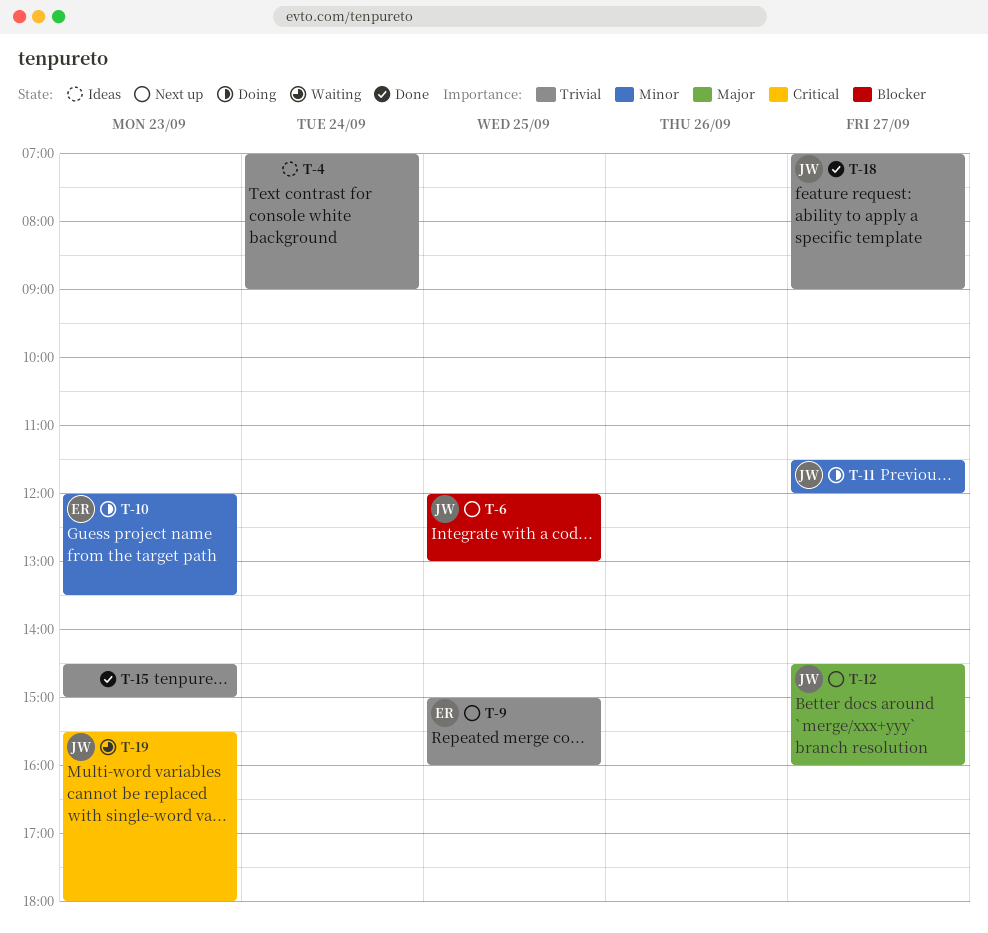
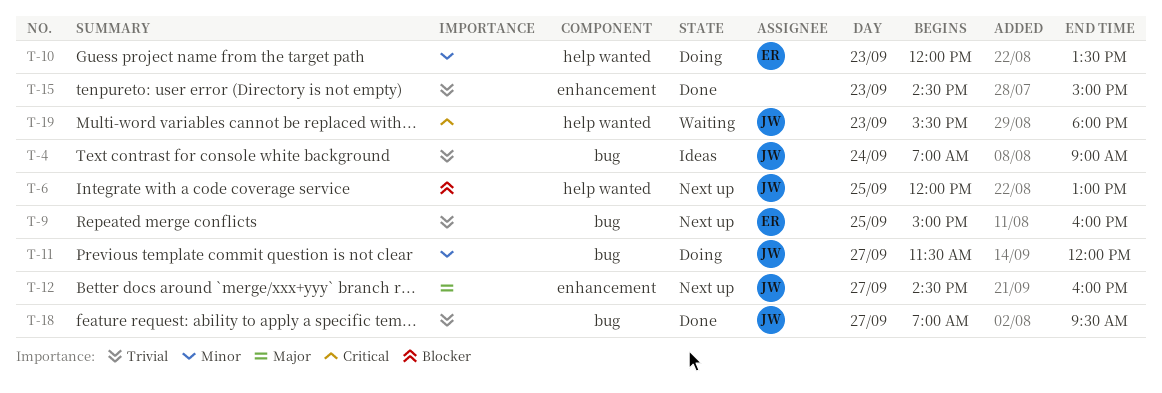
T-4, owner: none -> JW
T-18, ends: 09:00 -> 09:30

